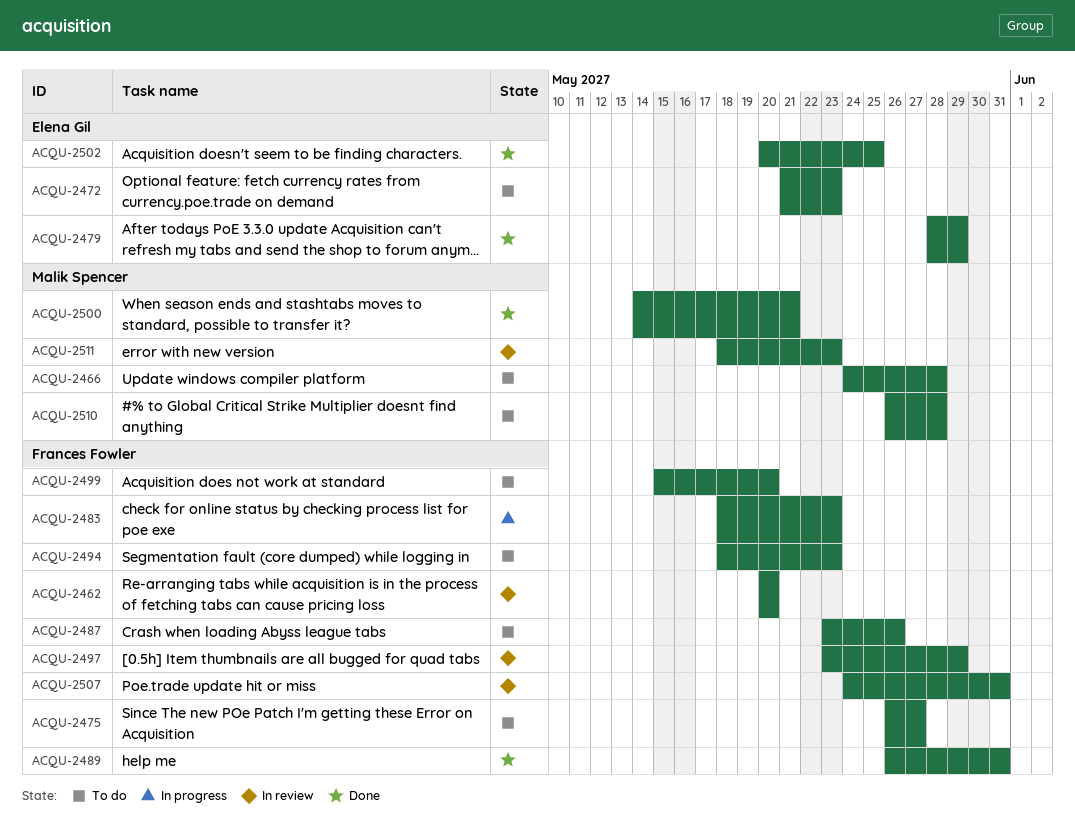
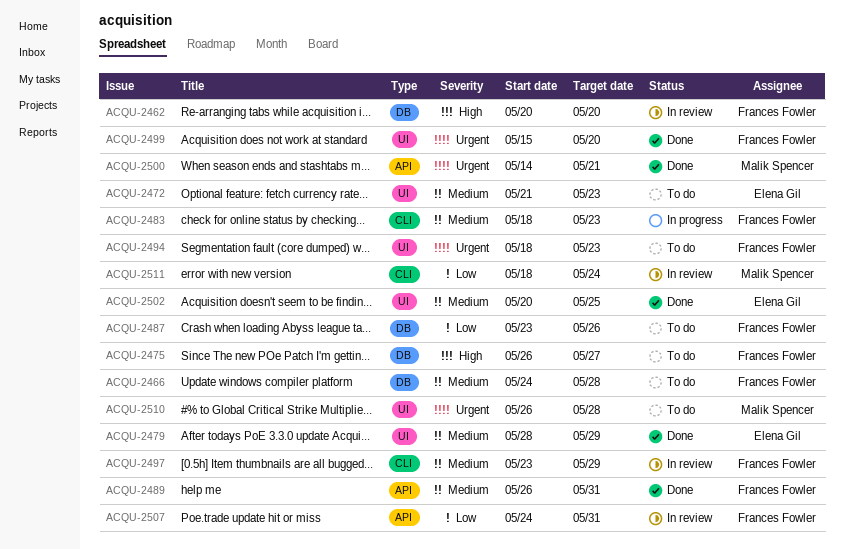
ACQU-2466, owner: Malik Spencer -> Frances Fowler
ACQU-2499, status: To do -> Done
ACQU-2511, due: May 23 -> May 24

